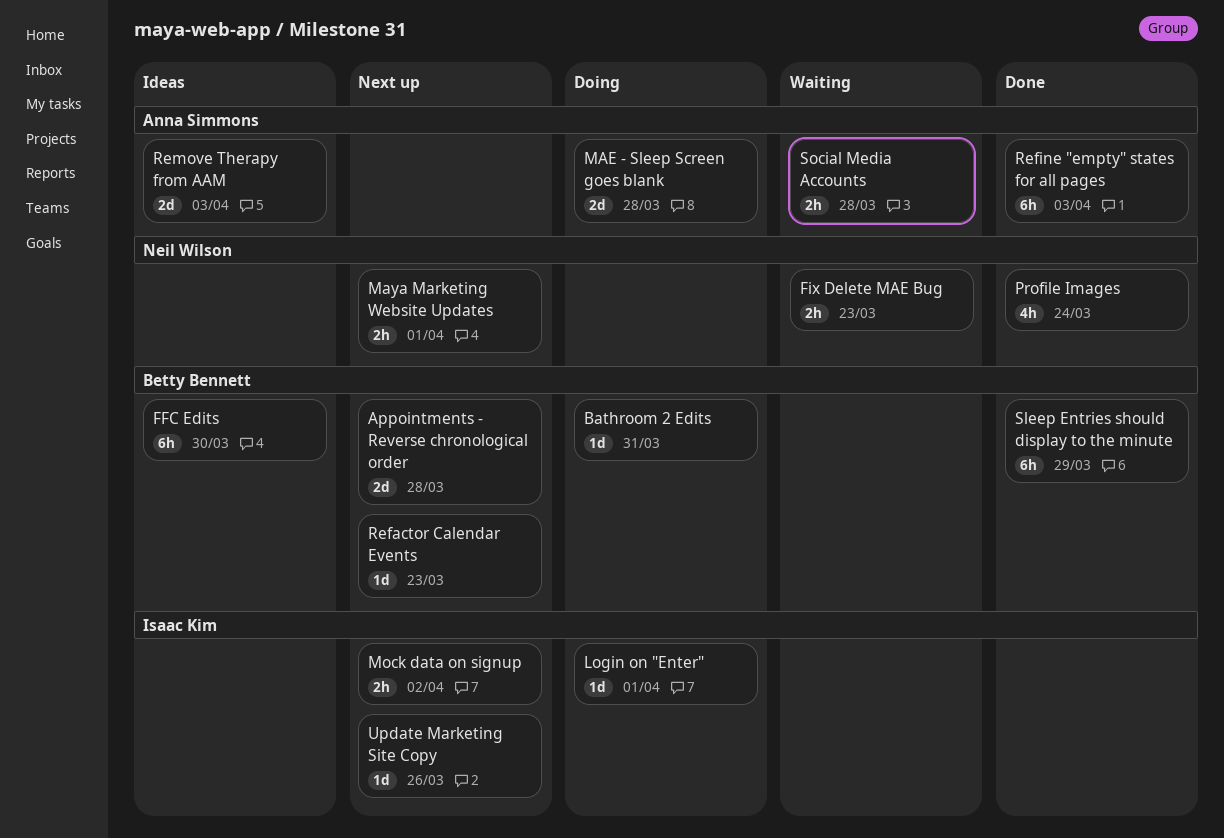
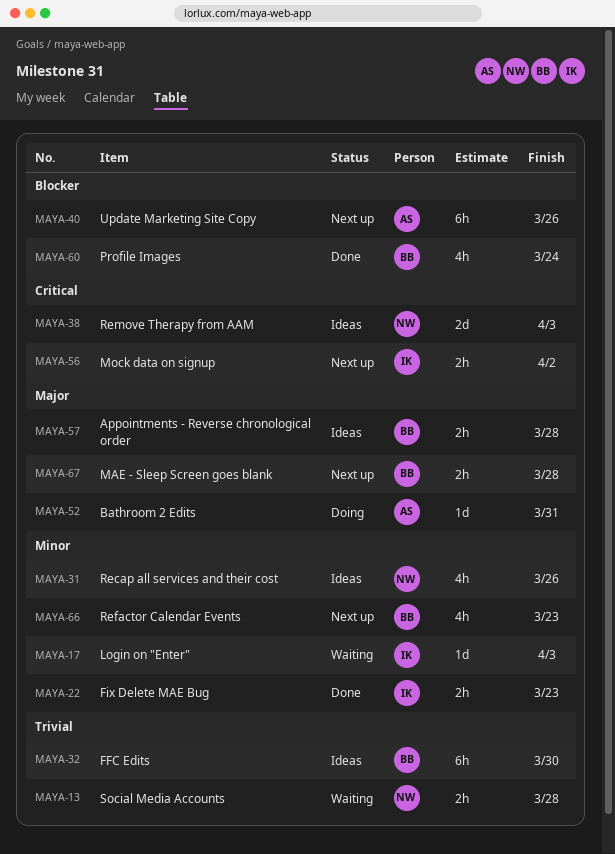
Appointments - Reverse chronological order, status: Next up -> Ideas
Appointments - Reverse chronological order, estimate: 2d -> 2h
Bathroom 2 Edits, owner: Betty Bennett -> Anna Simmons
Fix Delete MAE Bug, status: Waiting -> Done
Fix Delete MAE Bug, owner: Neil Wilson -> Isaac Kim
Login on "Enter", status: Doing -> Waiting
Login on "Enter", due: Apr 1 -> Apr 3
MAE - Sleep Screen goes blank, status: Doing -> Next up
MAE - Sleep Screen goes blank, owner: Anna Simmons -> Betty Bennett
MAE - Sleep Screen goes blank, estimate: 2d -> 2h
Maya Marketing Website Updates: present -> none
Profile Images, owner: Neil Wilson -> Betty Bennett
Recap all services and their cost: none -> present
Refactor Calendar Events, estimate: 1d -> 4h
Refine "empty" states for all pages: present -> none
Remove Therapy from AAM, owner: Anna Simmons -> Neil Wilson
Sleep Entries should display to the minute: present -> none
Social Media Accounts, owner: Anna Simmons -> Neil Wilson
Update Marketing Site Copy, owner: Isaac Kim -> Anna Simmons
Update Marketing Site Copy, estimate: 1d -> 6h

